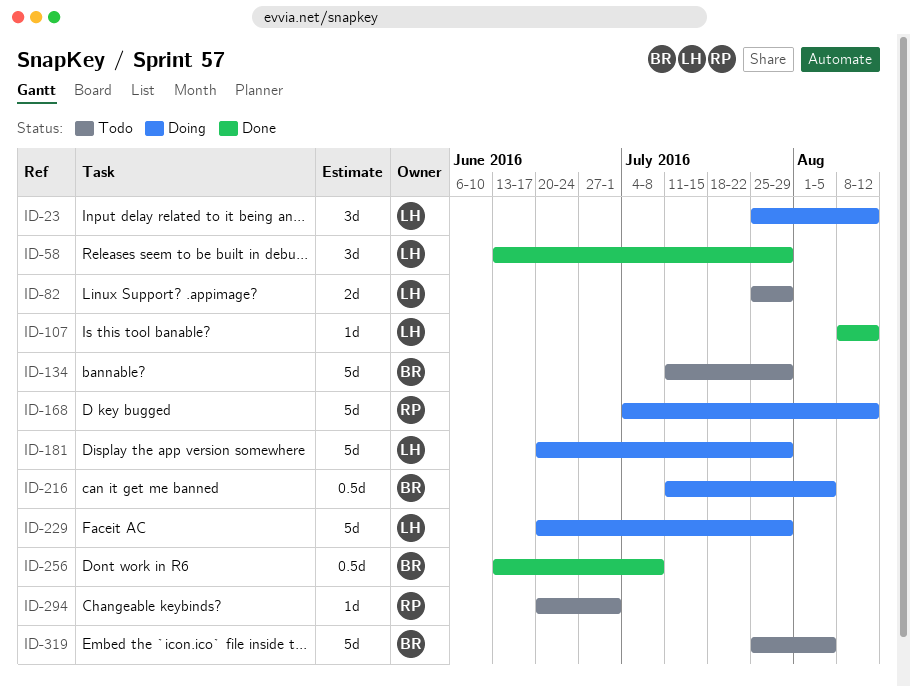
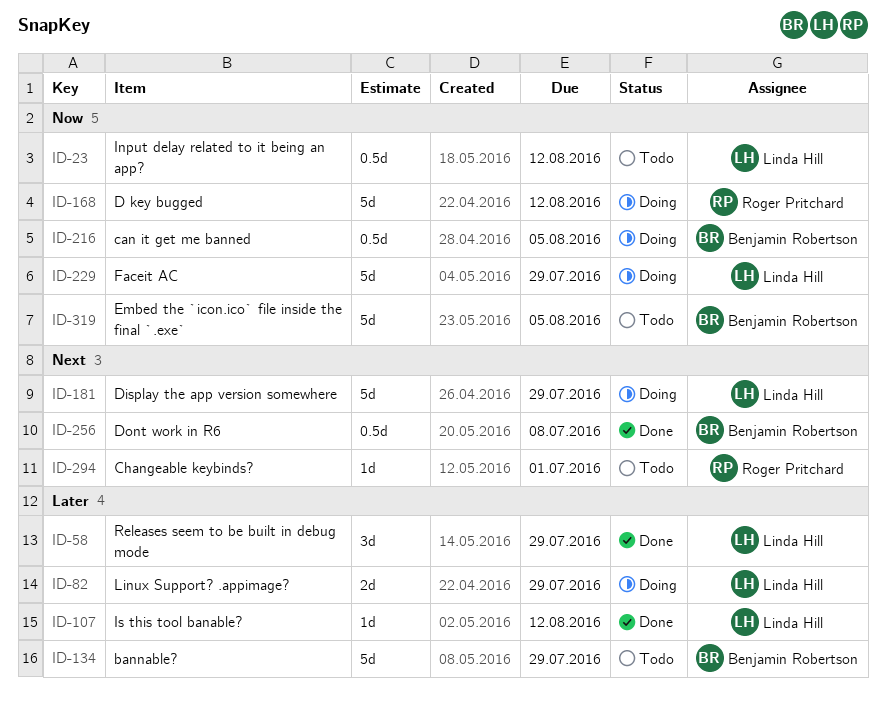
ID-23, status: Doing -> Todo
ID-23, estimate: 3d -> 0.5d
ID-82, status: Todo -> Doing

